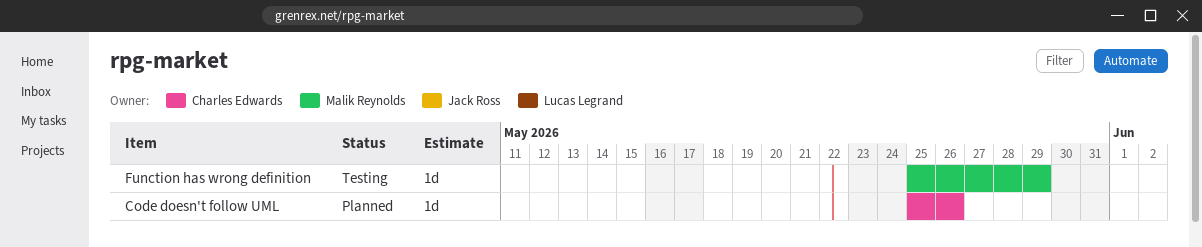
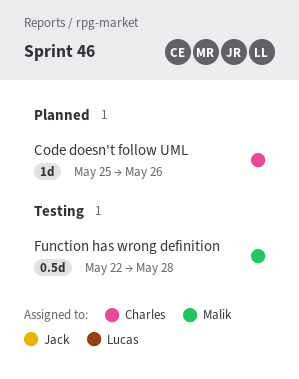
Function has wrong definition, estimate: 1d -> 0.5d
Function has wrong definition, start: May 25 -> May 22
Function has wrong definition, due: May 29 -> May 28

